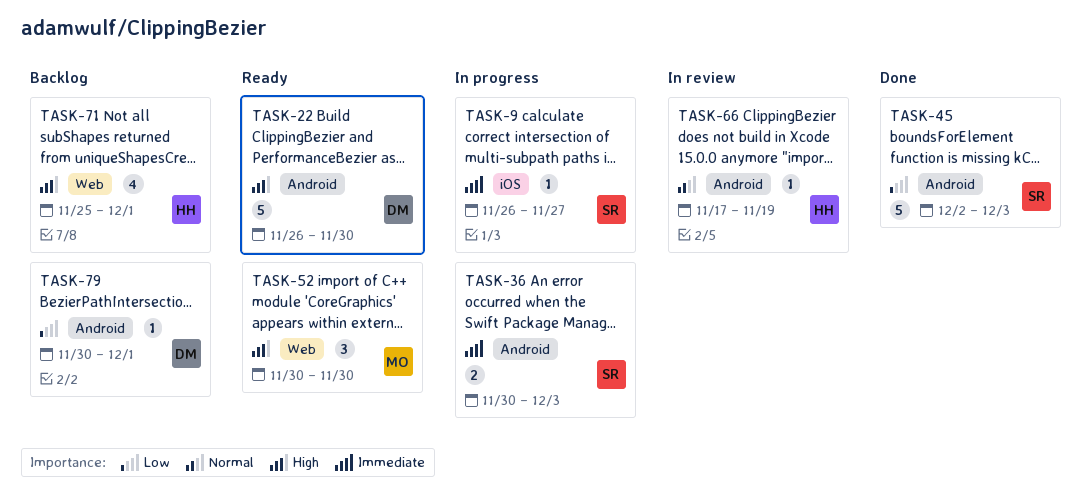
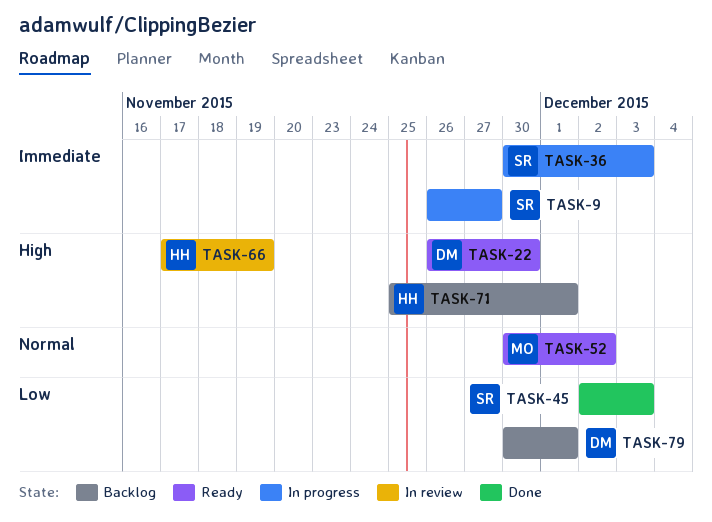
TASK-52, priority: High -> Normal
TASK-52, due: Nov 30 -> Dec 2
TASK-66, priority: Normal -> High

